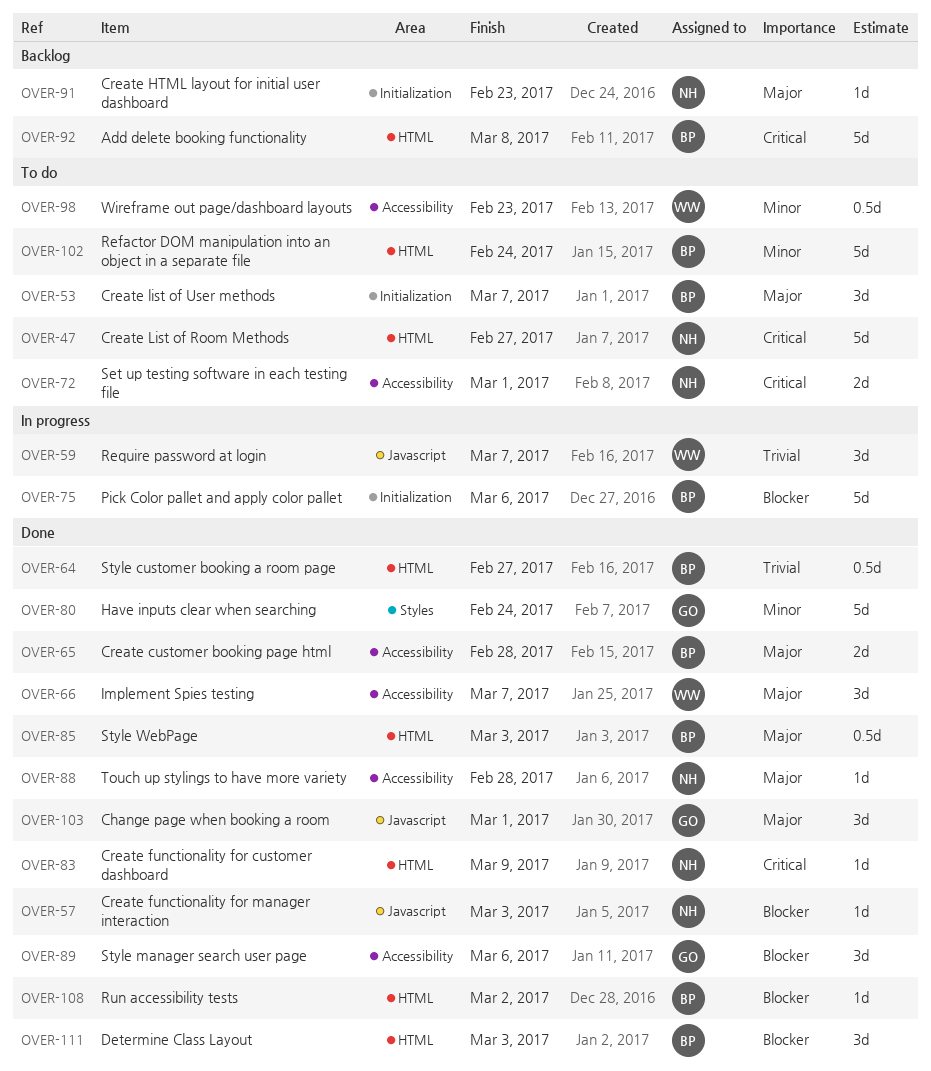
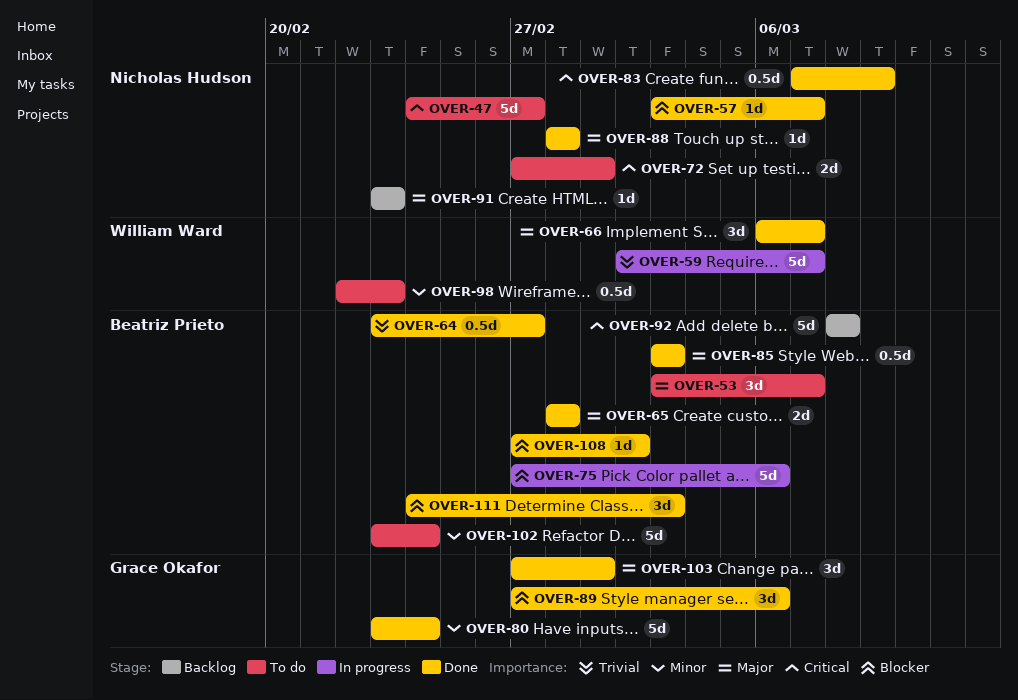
OVER-57, due: Mar 3 -> Mar 7
OVER-59, estimate: 3d -> 5d
OVER-83, estimate: 1d -> 0.5d

